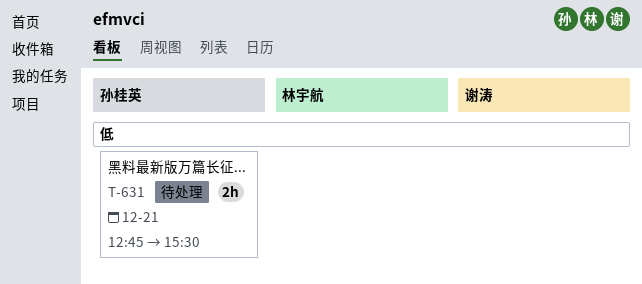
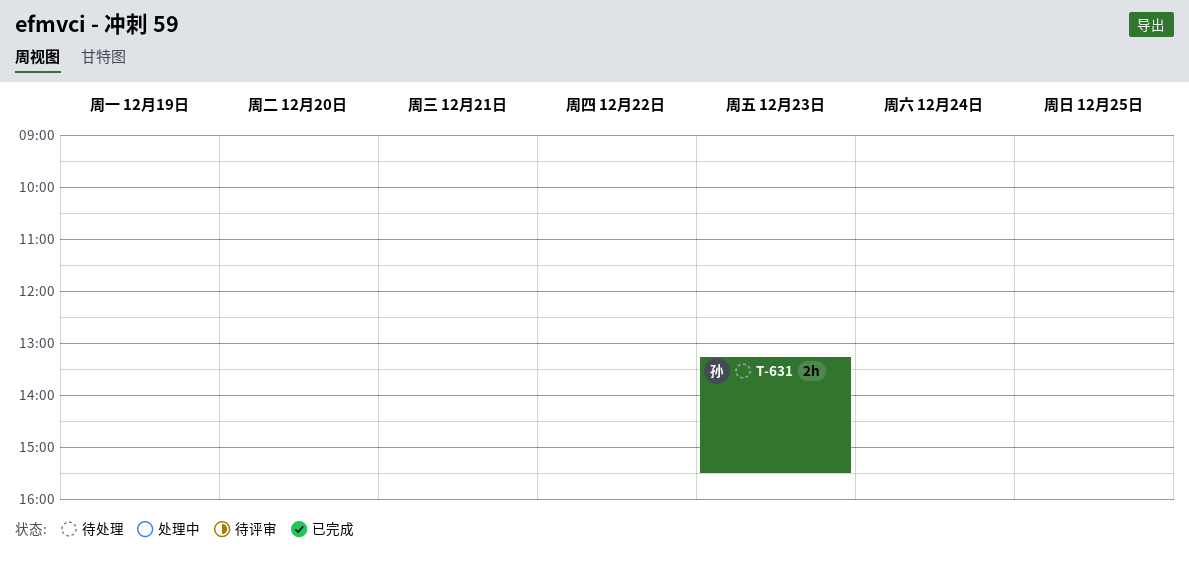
T-631, day: Dec 21 -> Dec 23
T-631, begins: 12:45 -> 13:15

